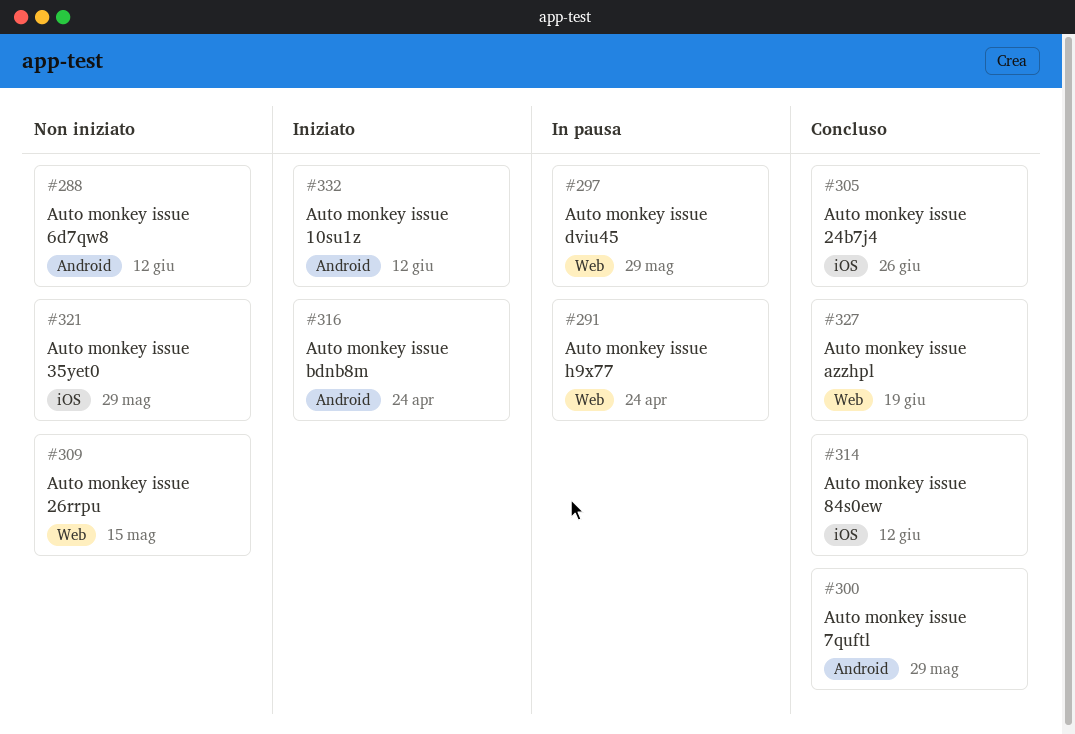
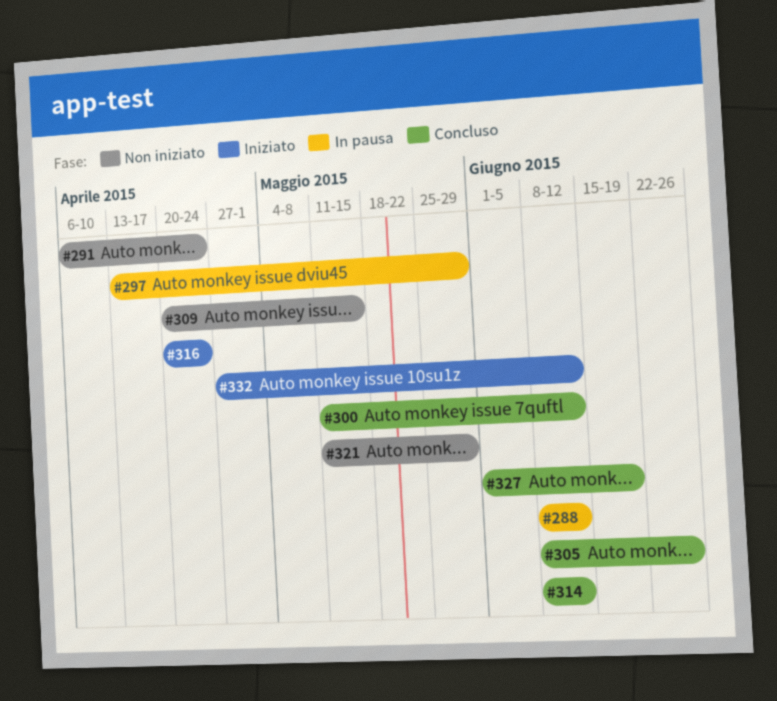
#288, status: Non iniziato -> In pausa
#291, status: In pausa -> Non iniziato
#300, due: May 29 -> Jun 12

